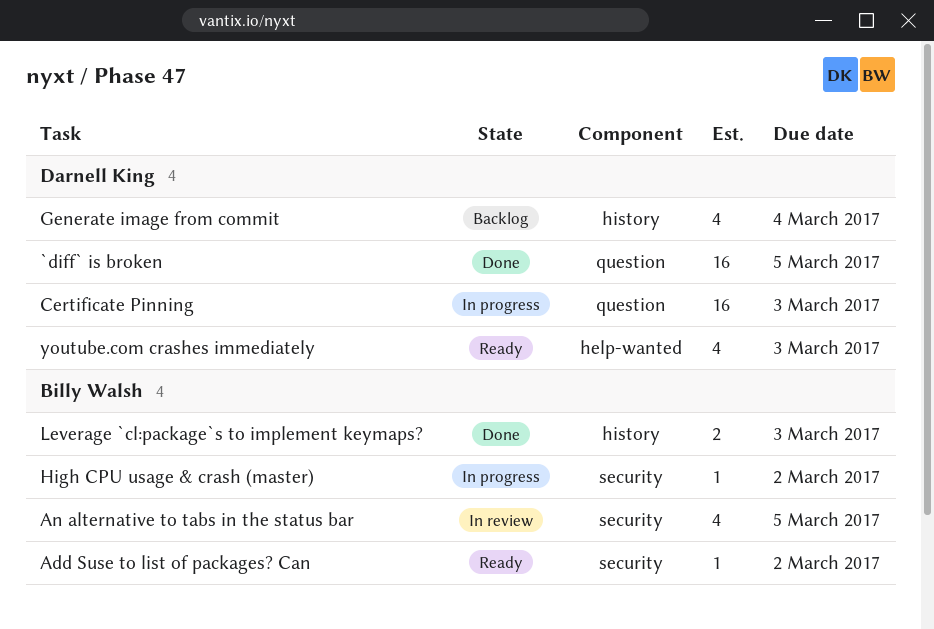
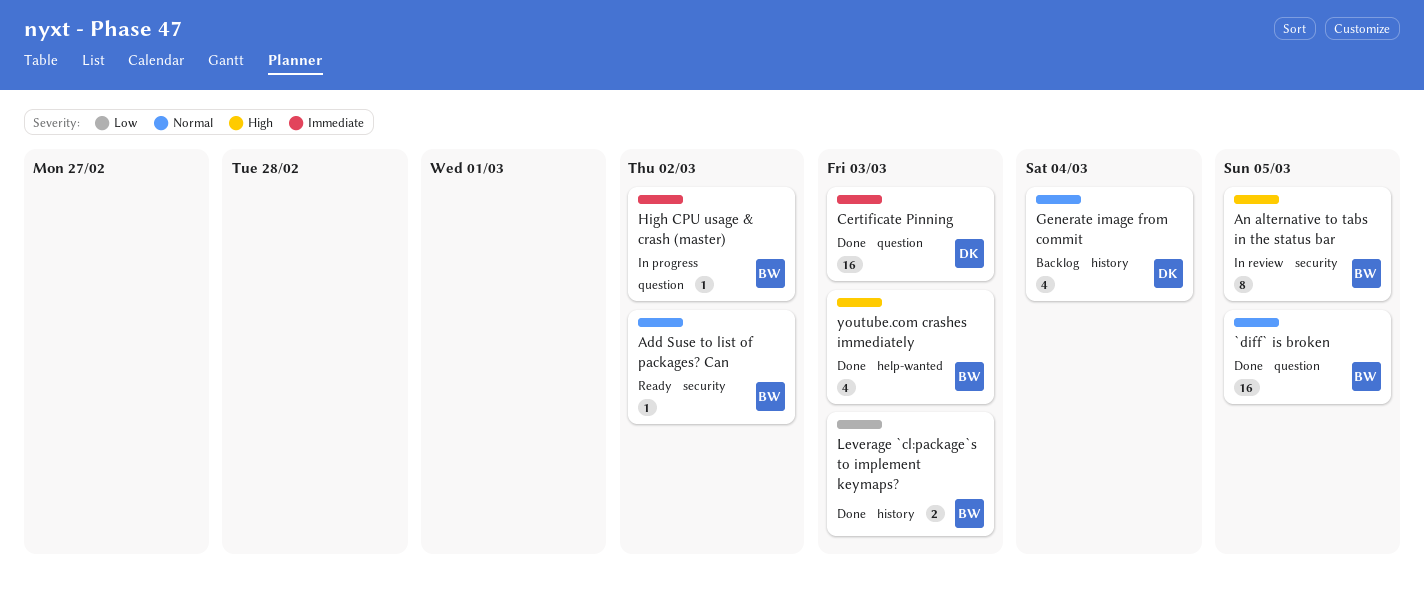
`diff` is broken, owner: Darnell King -> Billy Walsh
An alternative to tabs in the status bar, estimate: 4 -> 8
Certificate Pinning, status: In progress -> Done
High CPU usage & crash (master), label: security -> question
youtube.com crashes immediately, status: Ready -> Done
youtube.com crashes immediately, owner: Darnell King -> Billy Walsh

